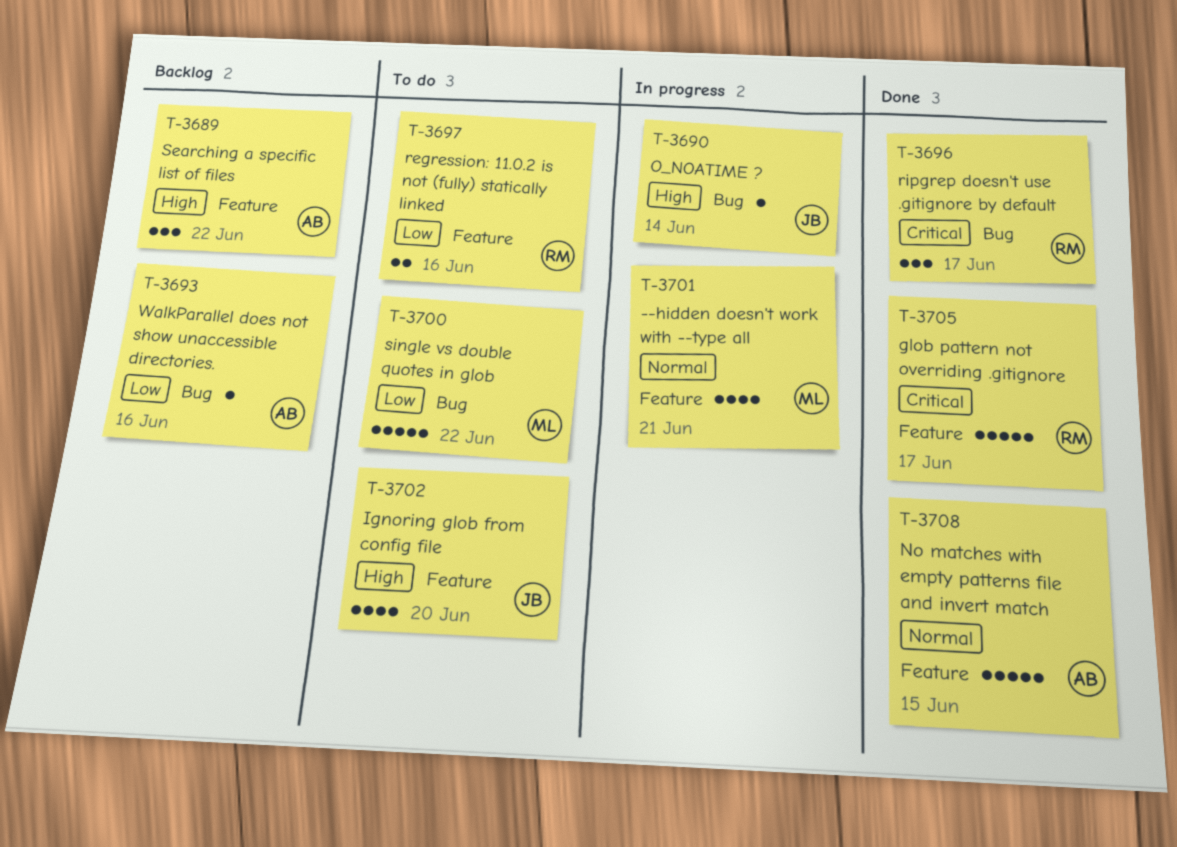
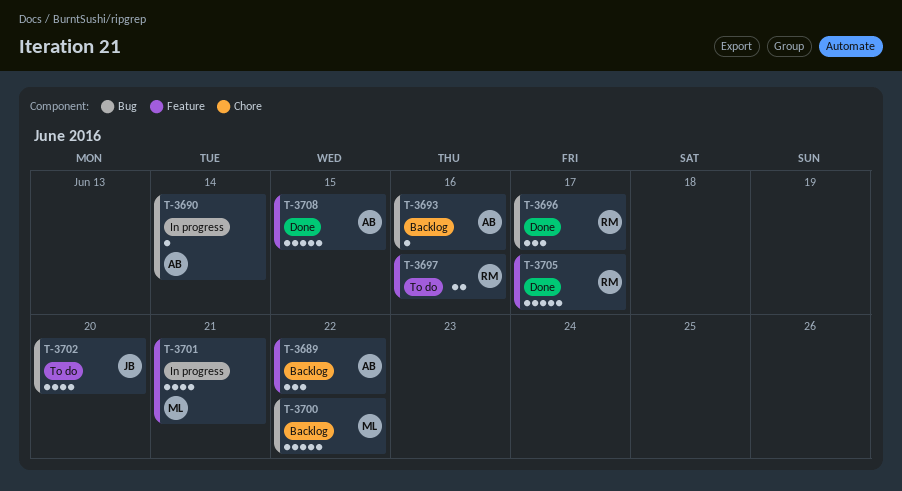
T-3690, owner: JB -> AB
T-3700, status: To do -> Backlog
T-3702, label: Feature -> Bug

